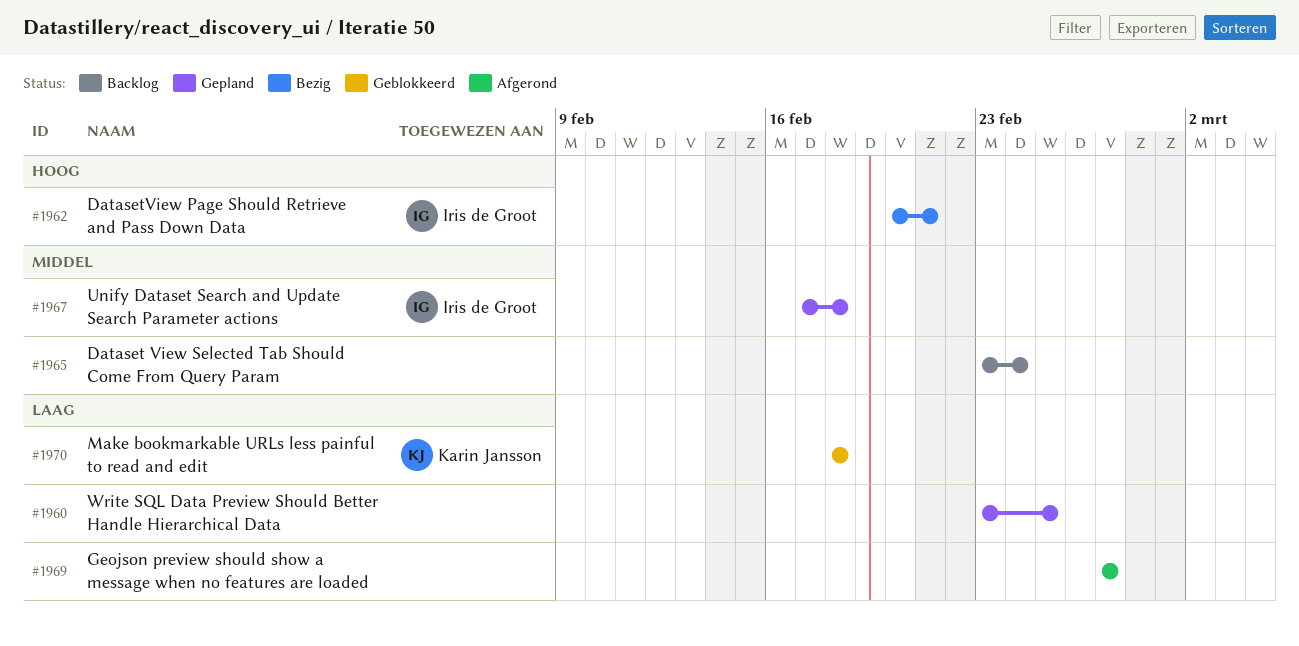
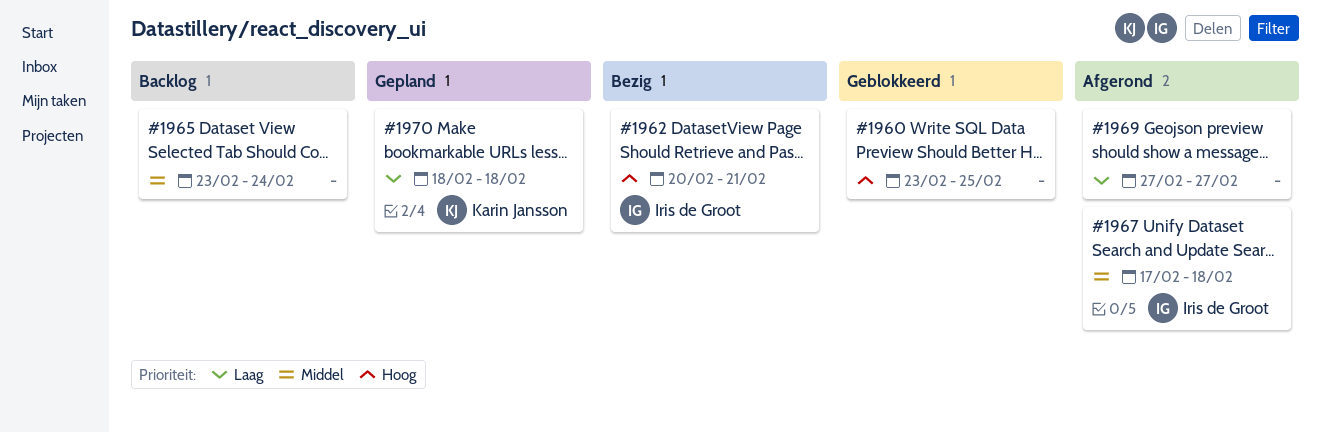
#1960, status: Gepland -> Geblokkeerd
#1960, priority: Laag -> Hoog
#1967, status: Gepland -> Afgerond
#1970, status: Geblokkeerd -> Gepland

